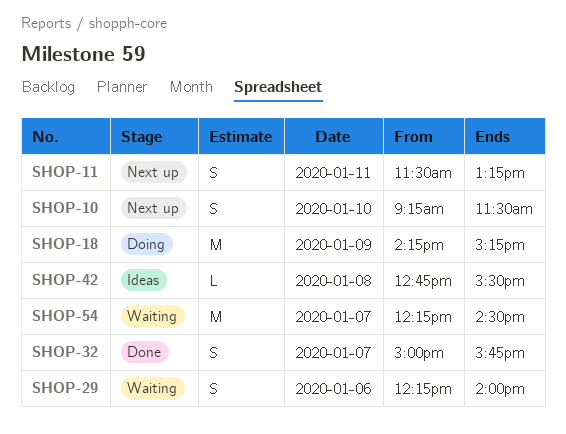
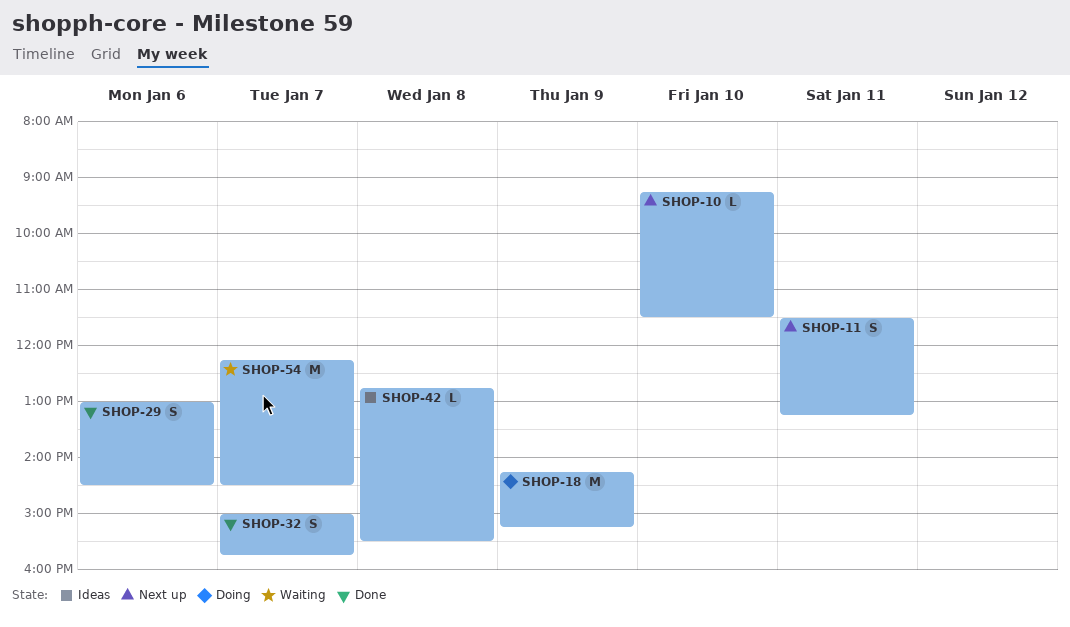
SHOP-10, estimate: S -> L
SHOP-29, status: Waiting -> Done
SHOP-29, begins: 12:15 -> 13:00
SHOP-29, ends: 14:00 -> 14:30

